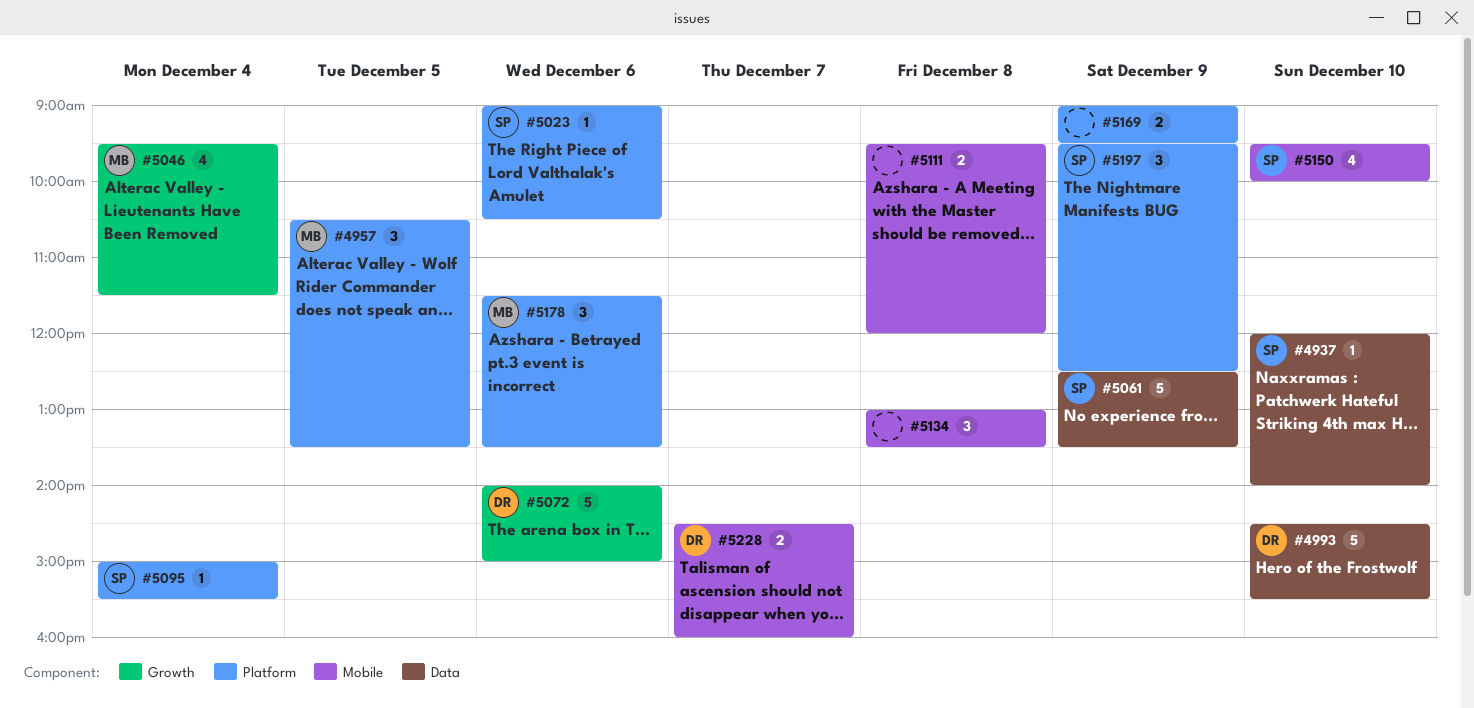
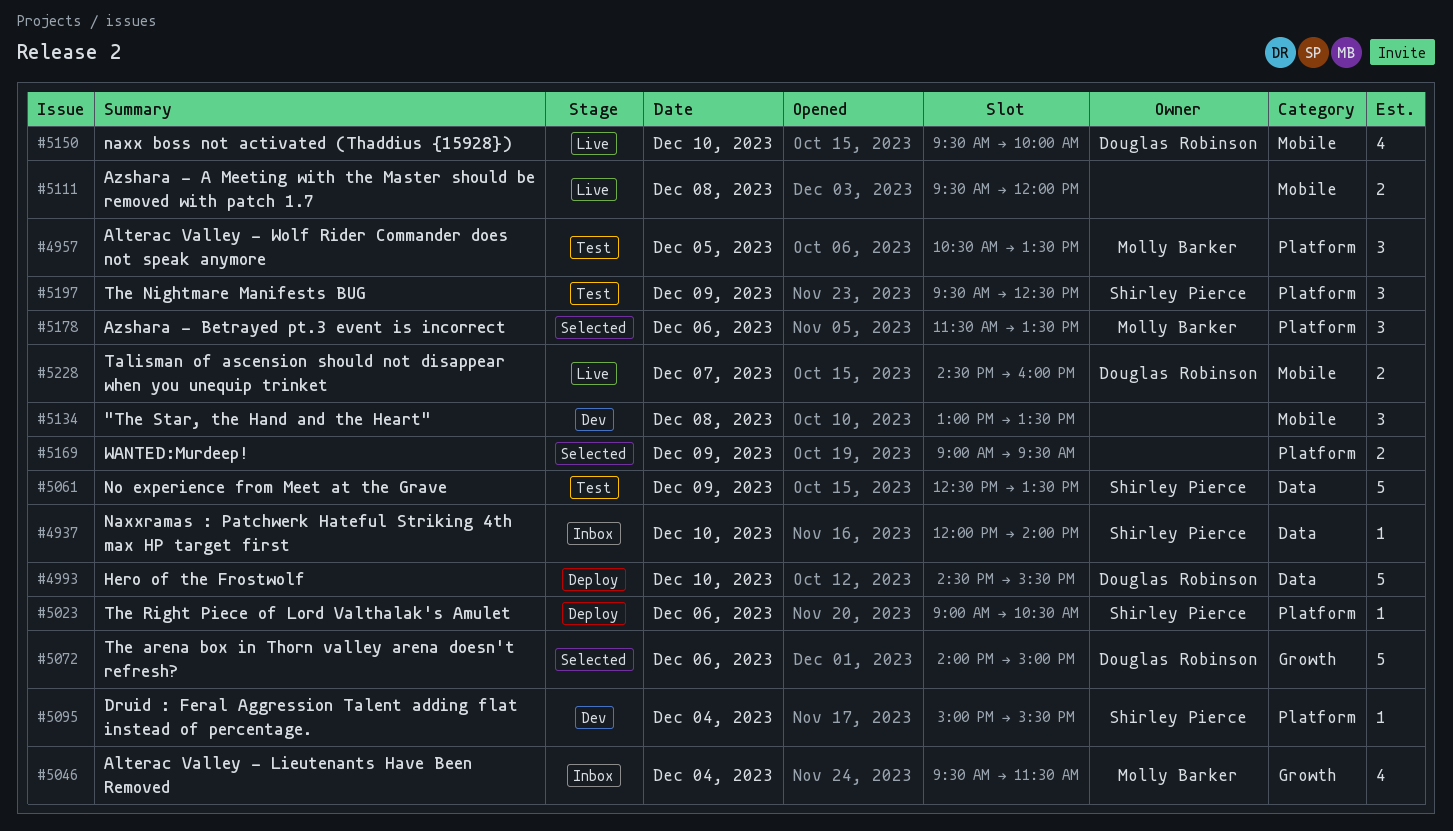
#5150, owner: Shirley Pierce -> Douglas Robinson

